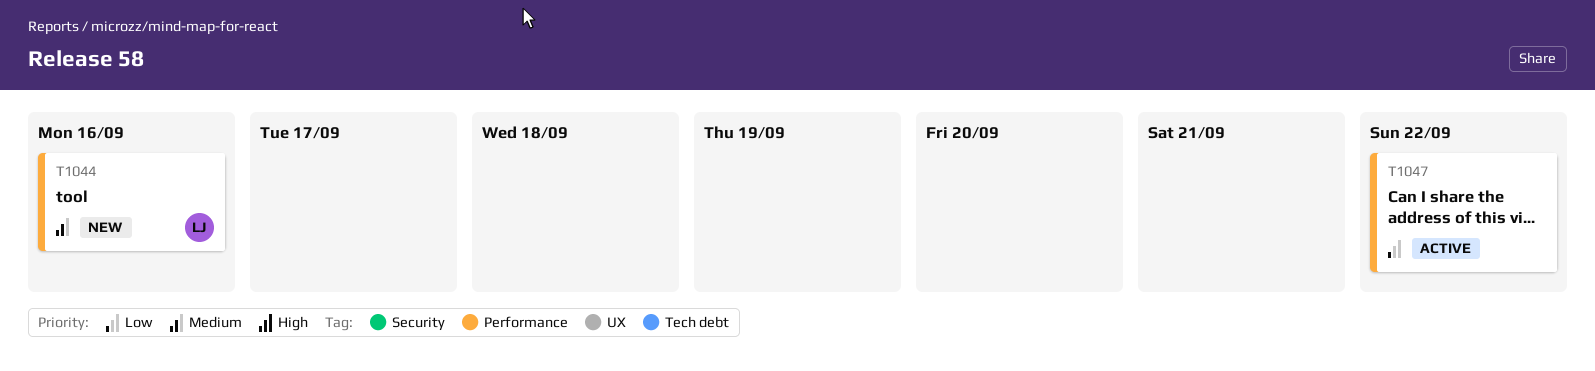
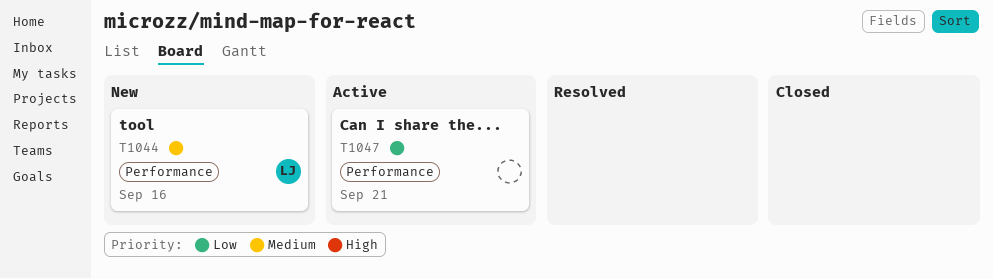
T1047, due: Sep 22 -> Sep 21

